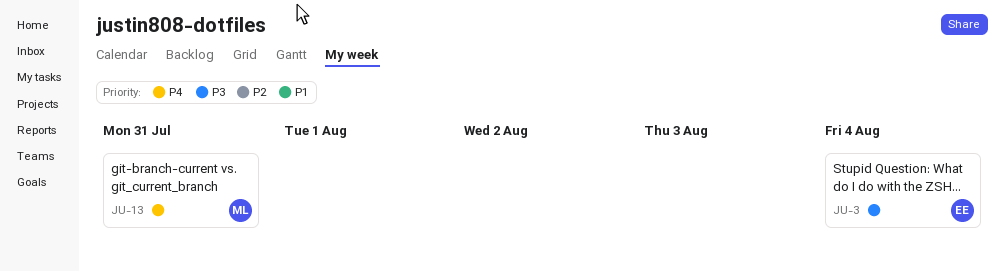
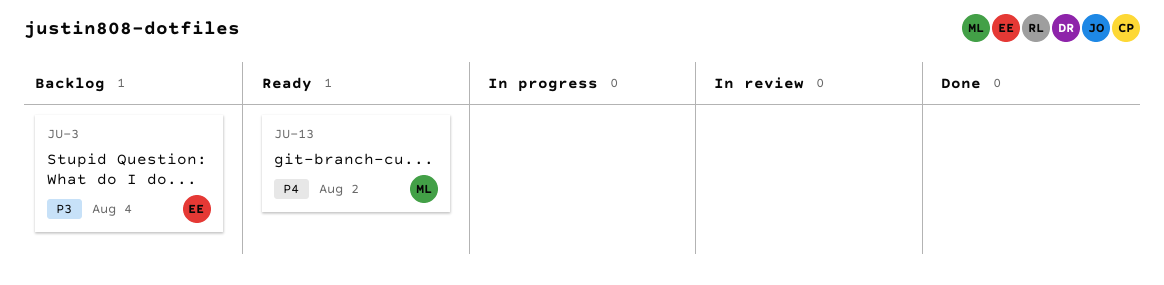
JU-13, due: Jul 31 -> Aug 2

